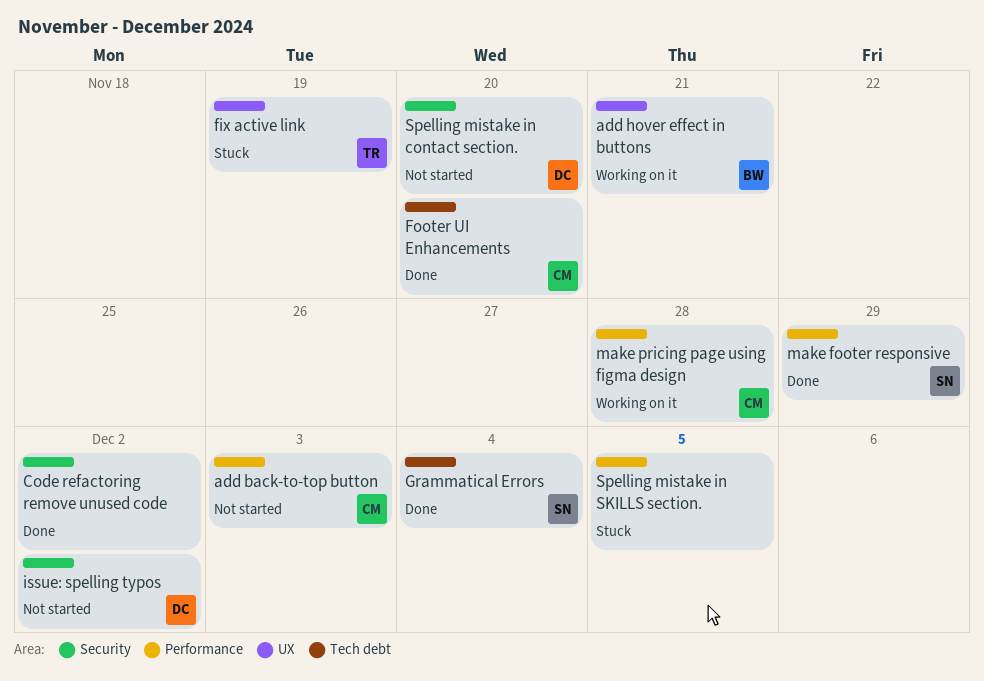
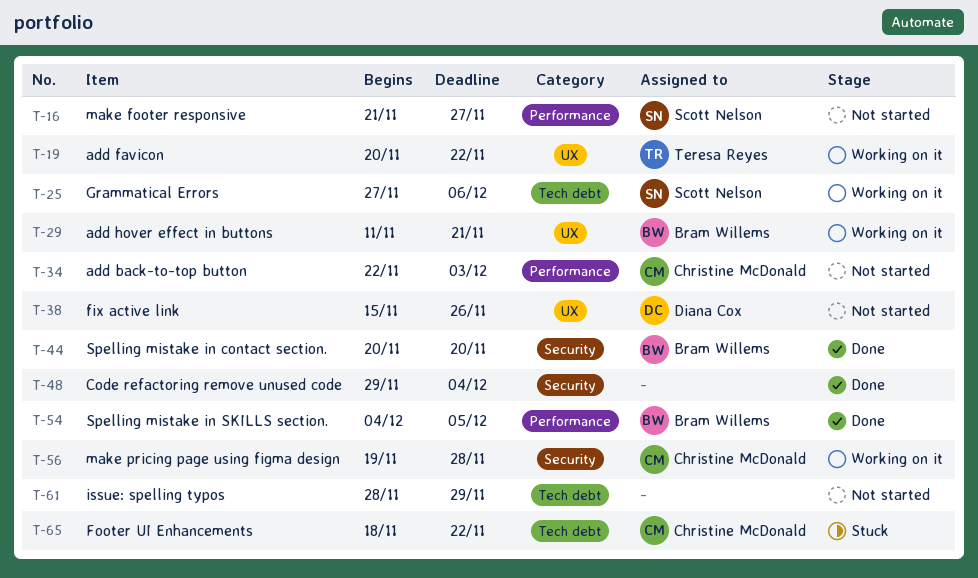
add favicon: none -> present
Code refactoring remove unused code, due: Dec 2 -> Dec 4
fix active link, status: Stuck -> Not started
fix active link, owner: Teresa Reyes -> Diana Cox
fix active link, due: Nov 19 -> Nov 26
Footer UI Enhancements, status: Done -> Stuck
Footer UI Enhancements, due: Nov 20 -> Nov 22
Grammatical Errors, status: Done -> Working on it
Grammatical Errors, due: Dec 4 -> Dec 6
issue: spelling typos, owner: Diana Cox -> none
issue: spelling typos, label: Security -> Tech debt
issue: spelling typos, due: Dec 2 -> Nov 29
make footer responsive, status: Done -> Not started
make footer responsive, due: Nov 29 -> Nov 27
make pricing page using figma design, label: Performance -> Security
Spelling mistake in contact section., status: Not started -> Done
Spelling mistake in contact section., owner: Diana Cox -> Bram Willems
Spelling mistake in SKILLS section., status: Stuck -> Done
Spelling mistake in SKILLS section., owner: none -> Bram Willems

